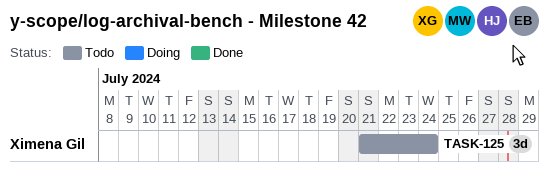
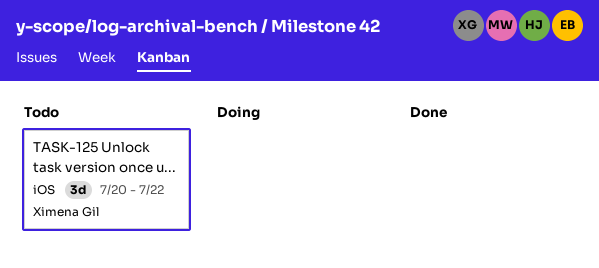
TASK-125, start: Jul 21 -> Jul 20
TASK-125, due: Jul 24 -> Jul 22

